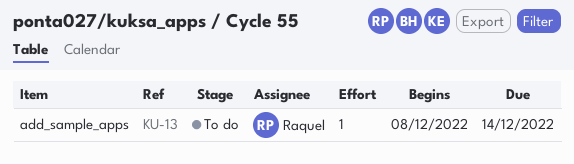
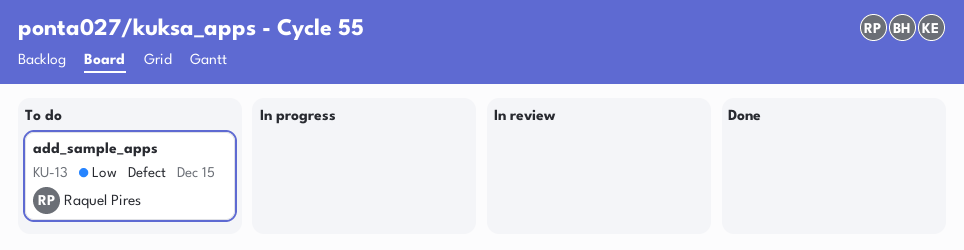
KU-13, due: Dec 14 -> Dec 15

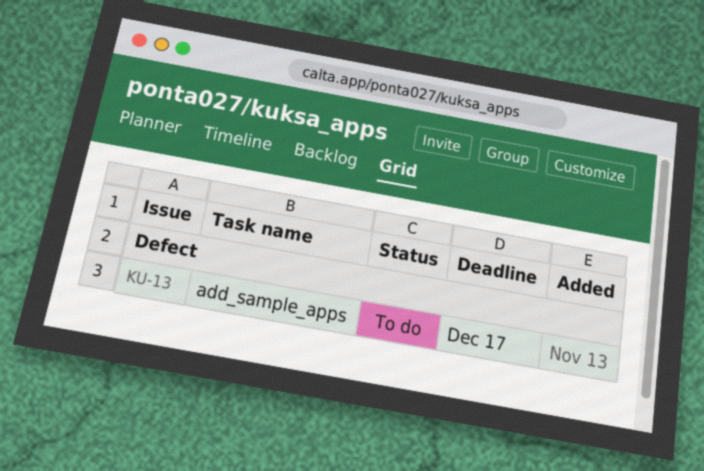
KU-13, due: Dec 15 -> Dec 17

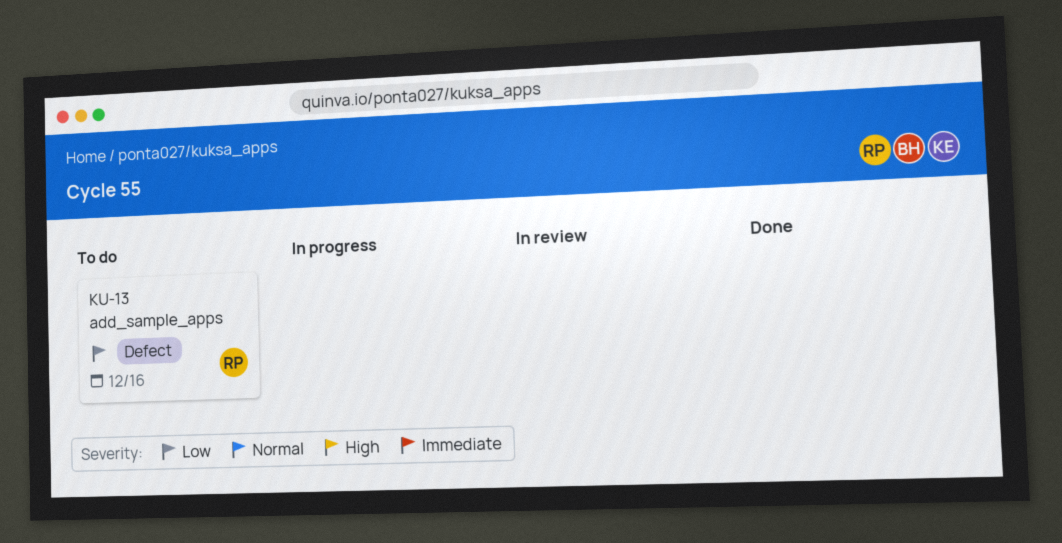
KU-13, due: Dec 17 -> Dec 16

